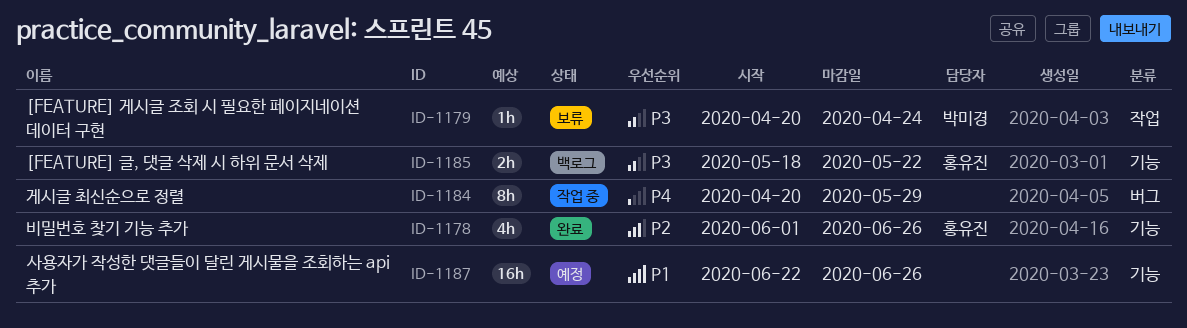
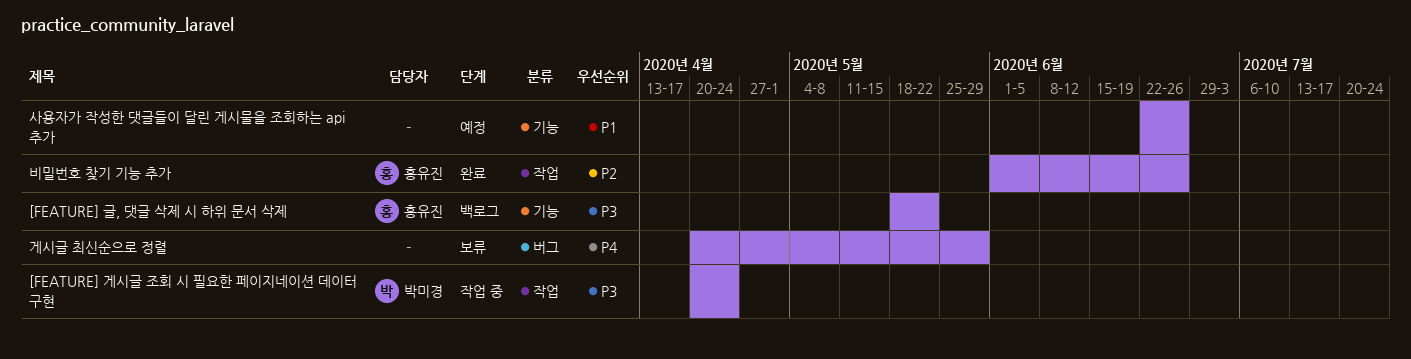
[FEATURE] 게시글 조회 시 필요한 페이지네이션 데이터 구현, status: 보류 -> 작업 중
게시글 최신순으로 정렬, status: 작업 중 -> 보류
비밀번호 찾기 기능 추가, label: 기능 -> 작업

